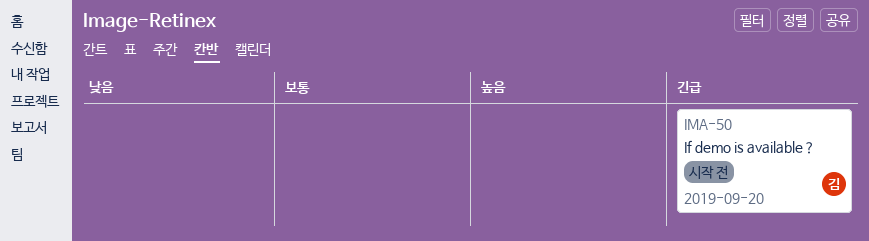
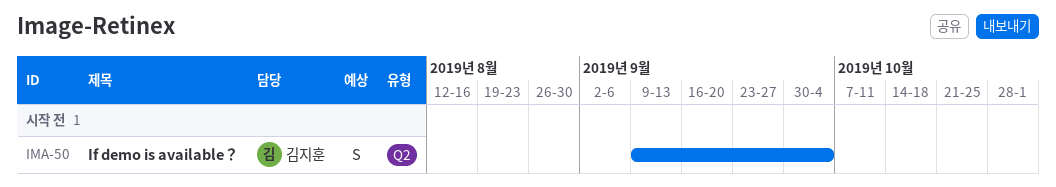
IMA-50, due: Sep 20 -> Oct 4

